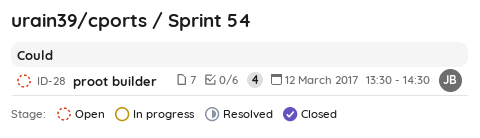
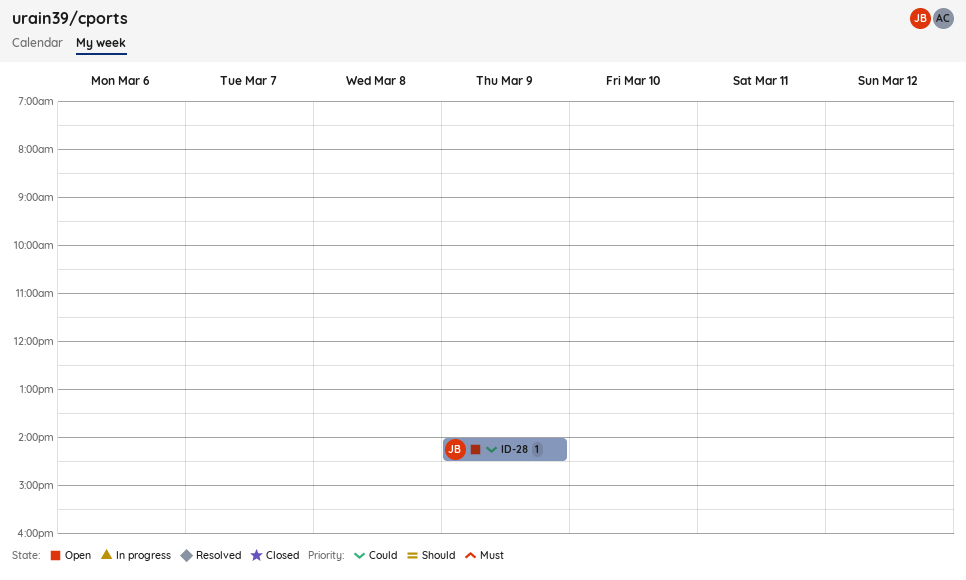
ID-28, estimate: 4 -> 1
ID-28, day: Mar 12 -> Mar 9
ID-28, begins: 13:30 -> 14:00

